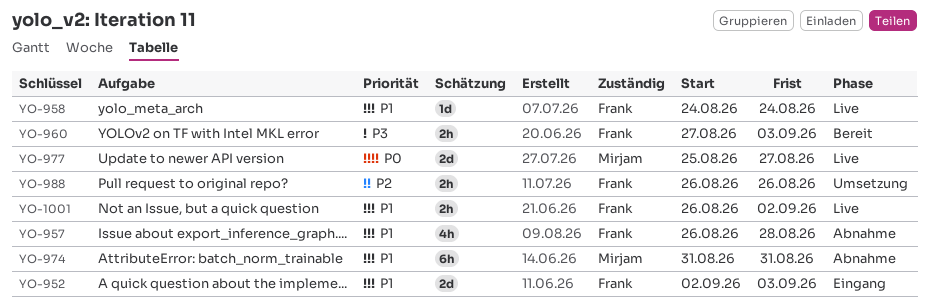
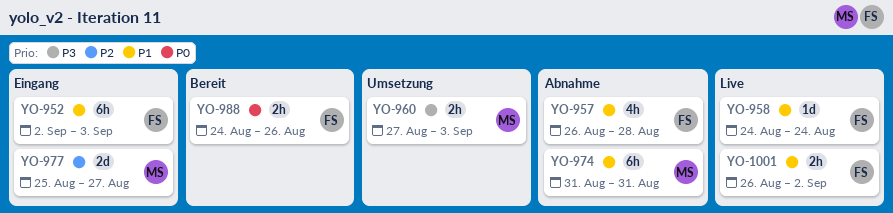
YO-952, estimate: 2d -> 6h
YO-960, status: Bereit -> Umsetzung
YO-960, owner: Frank -> Mirjam
YO-977, status: Live -> Eingang
YO-977, priority: P0 -> P2
YO-988, status: Umsetzung -> Bereit
YO-988, priority: P2 -> P0
YO-988, start: Aug 26 -> Aug 24

